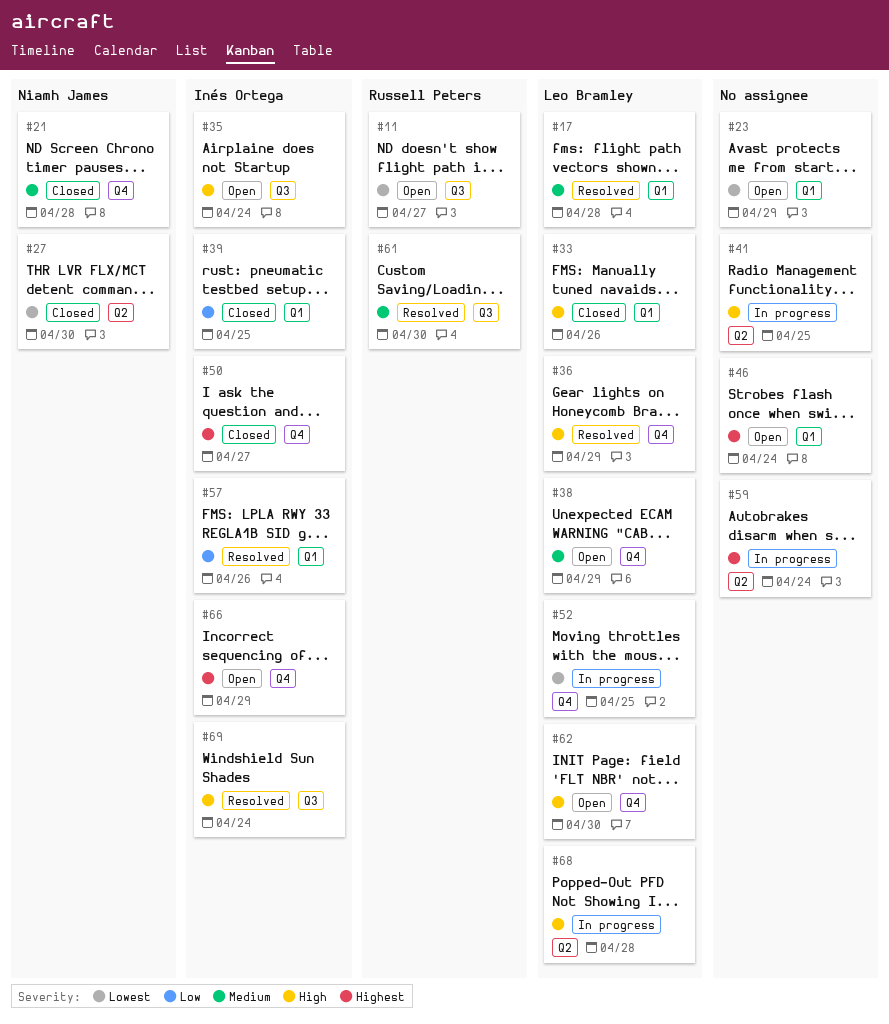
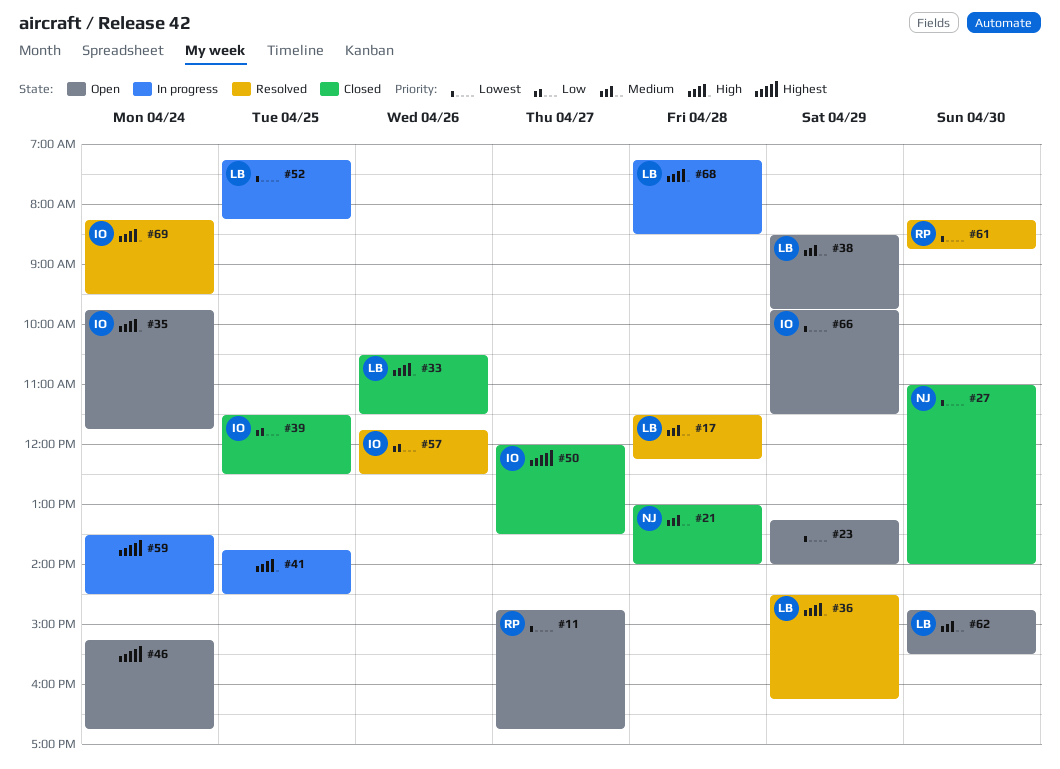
#61, priority: Medium -> Lowest
#62, priority: High -> Medium
#66, priority: Highest -> Lowest

